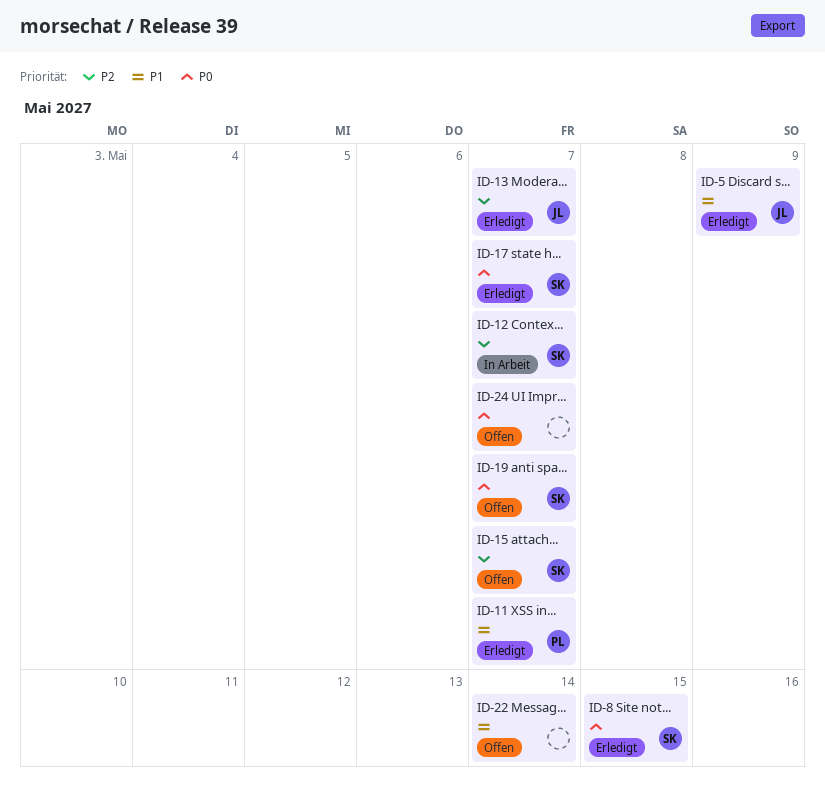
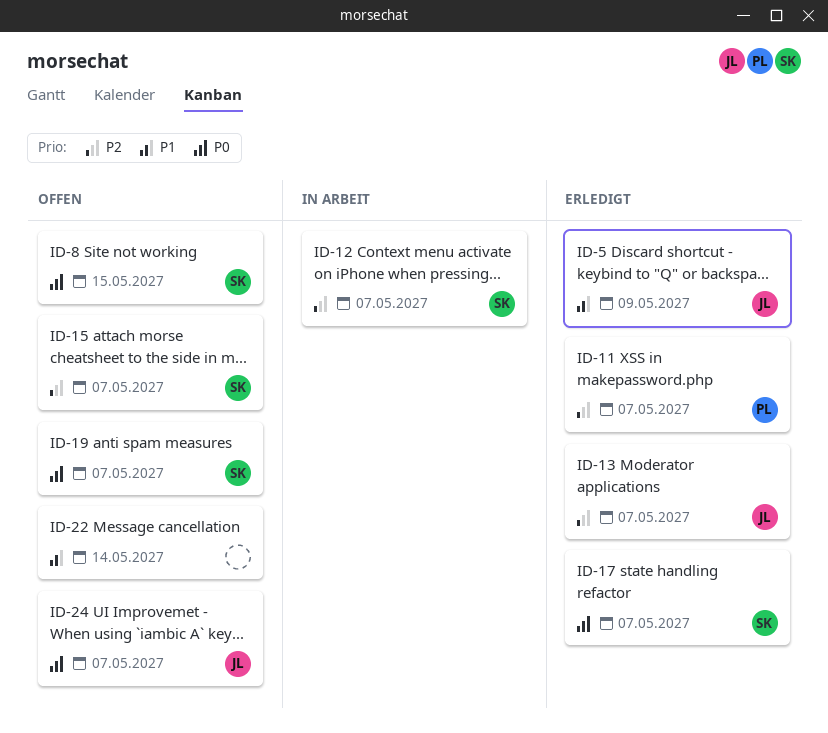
ID-8, status: Erledigt -> Offen
ID-11, priority: P1 -> P2
ID-24, owner: none -> JL

